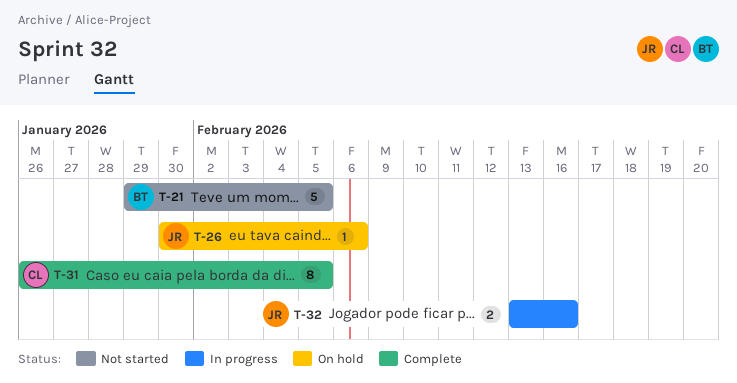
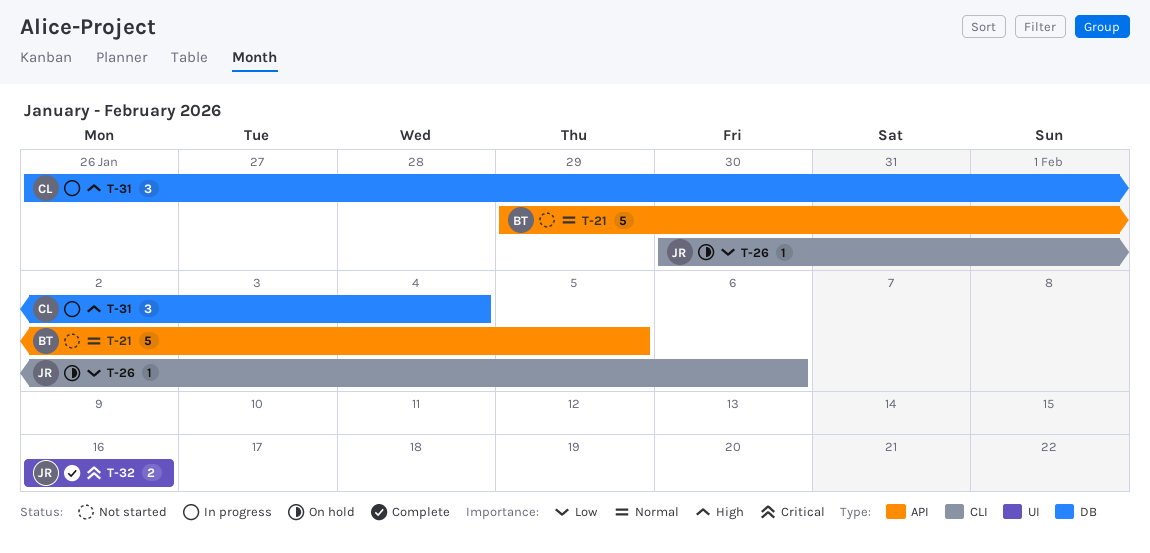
T-31, status: Complete -> In progress
T-31, estimate: 8 -> 3
T-31, due: Feb 5 -> Feb 4
T-32, status: In progress -> Complete
T-32, start: Feb 13 -> Feb 16

